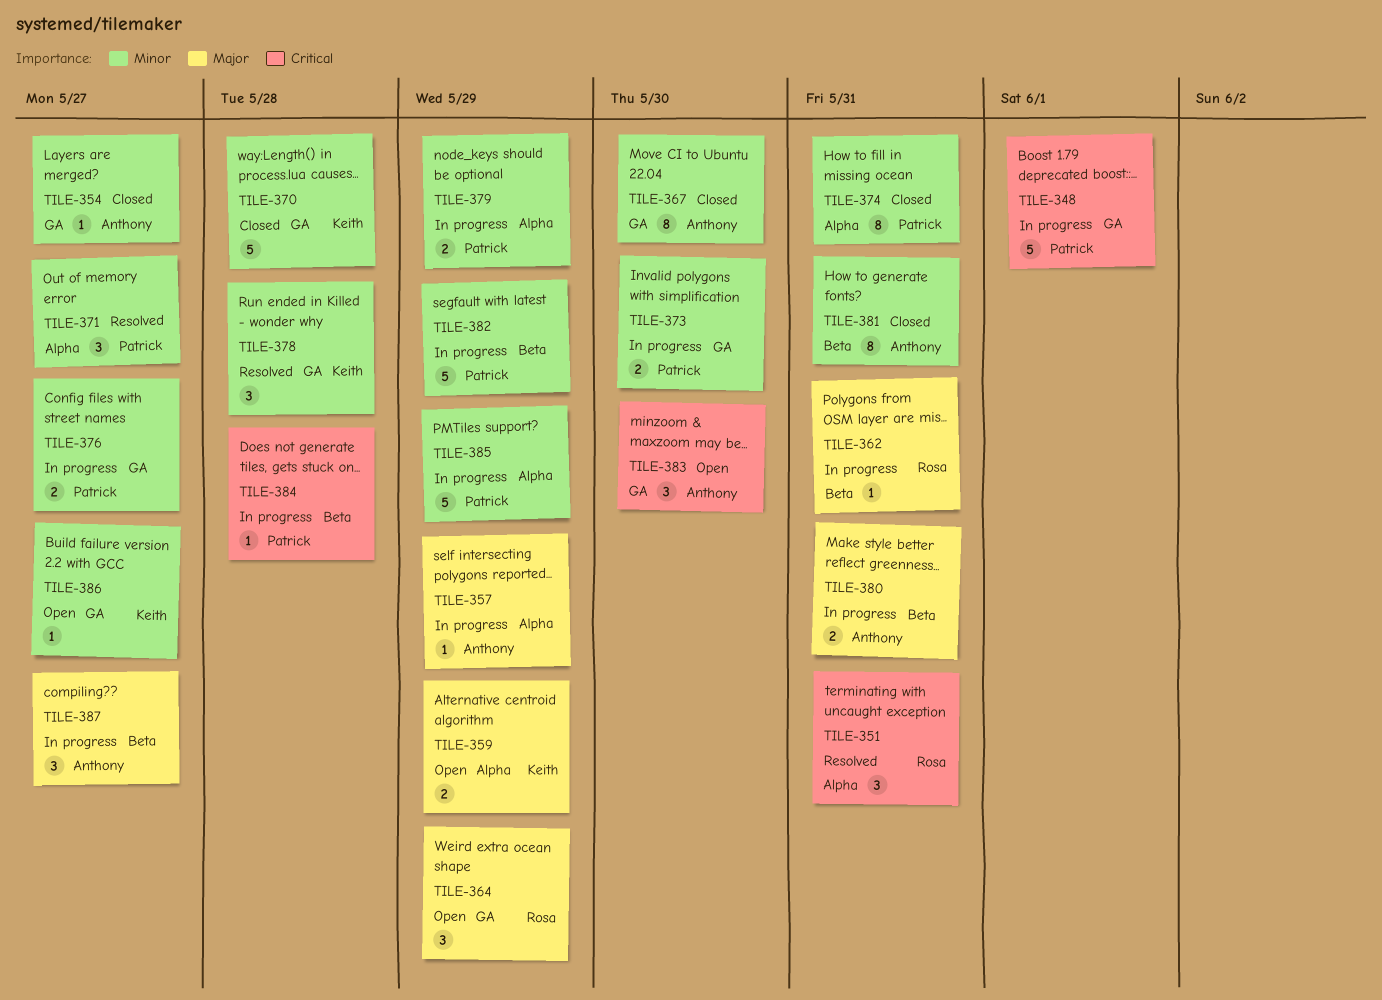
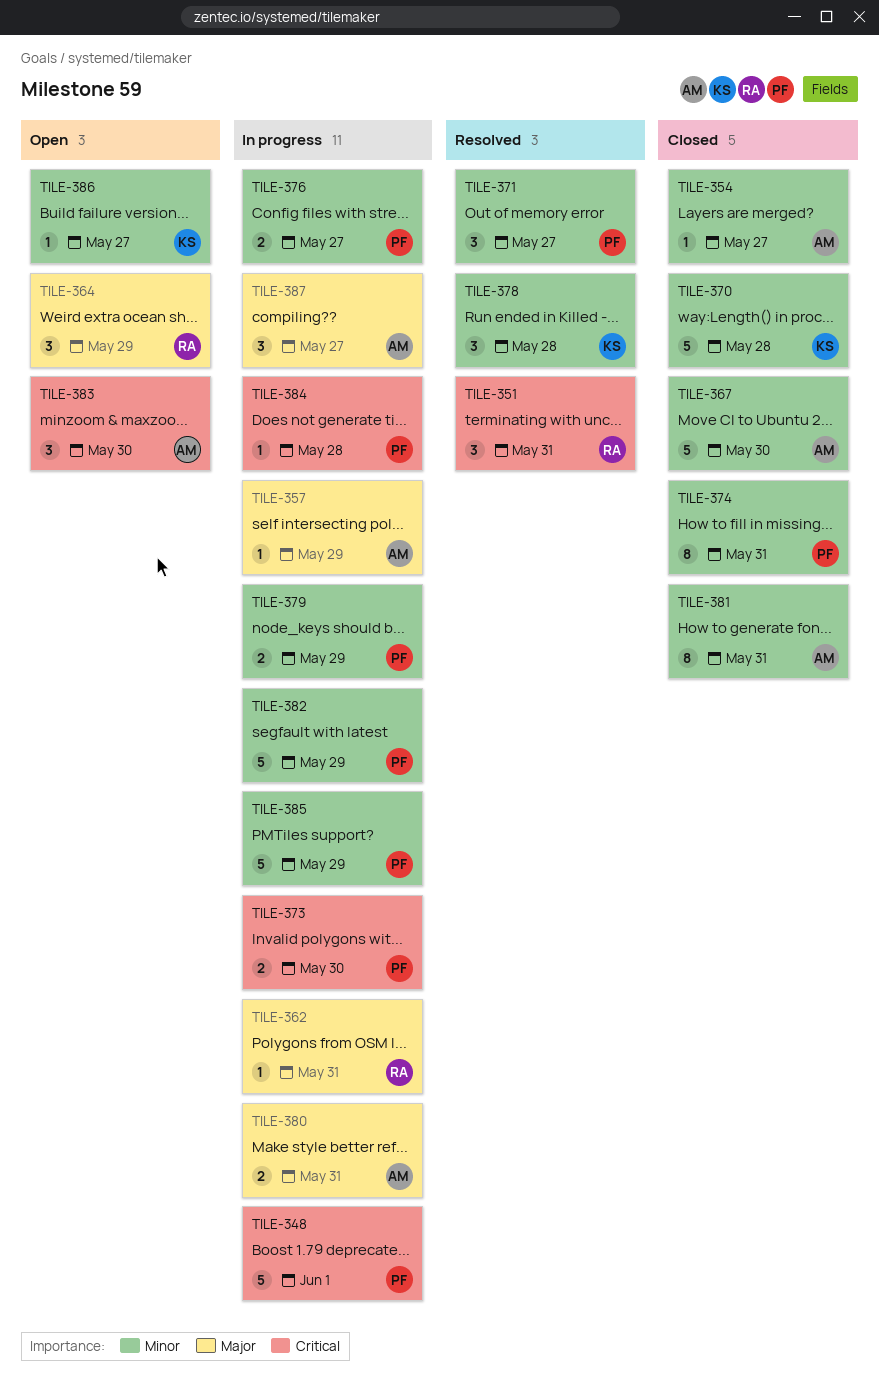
TILE-359: present -> none
TILE-367, estimate: 8 -> 5
TILE-373, priority: Minor -> Critical

